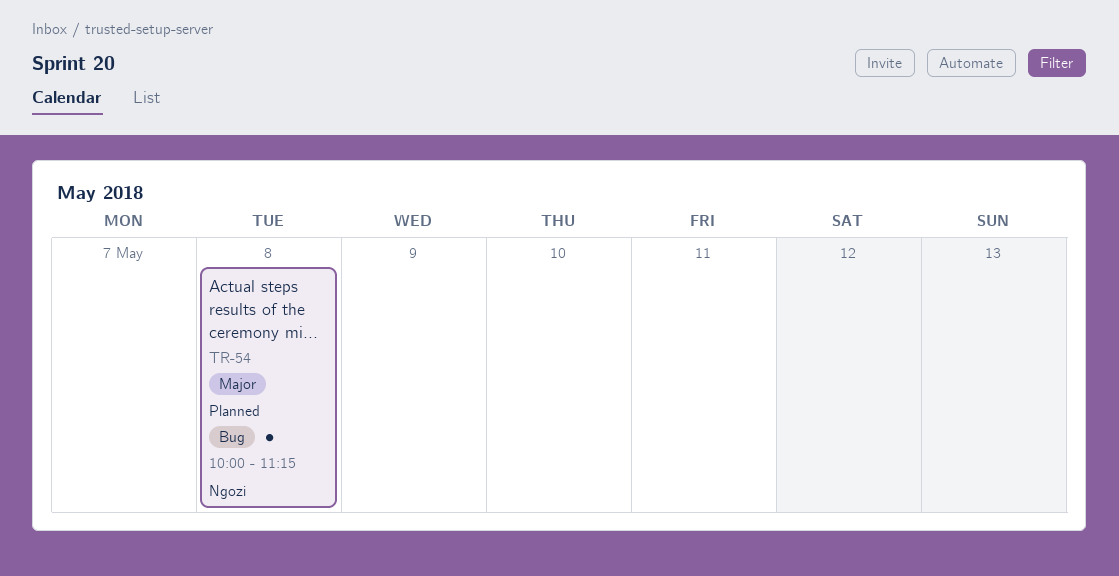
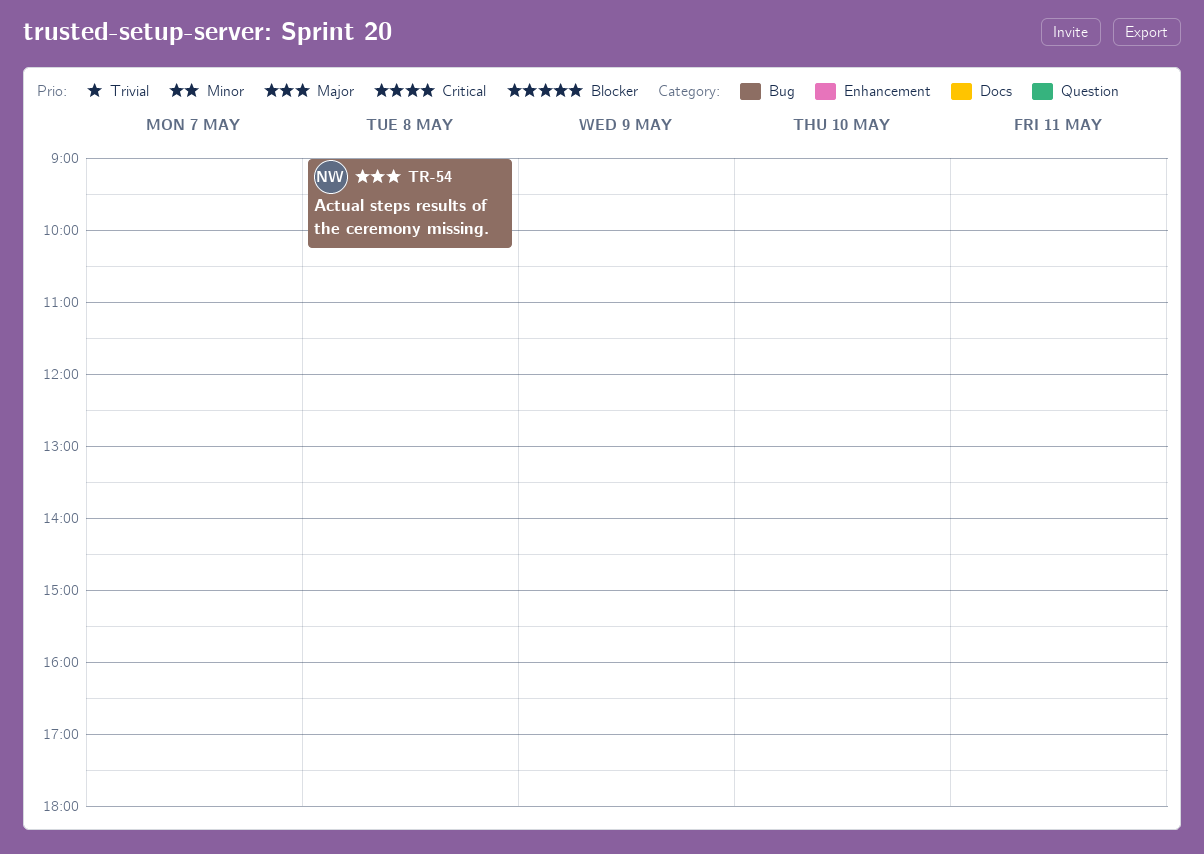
TR-54, begins: 10:00 -> 09:00
TR-54, ends: 11:15 -> 10:15

